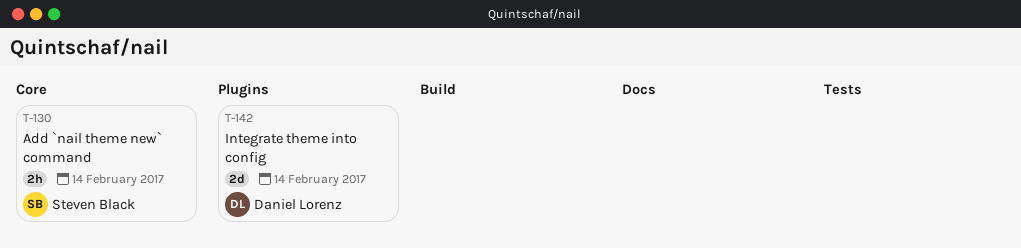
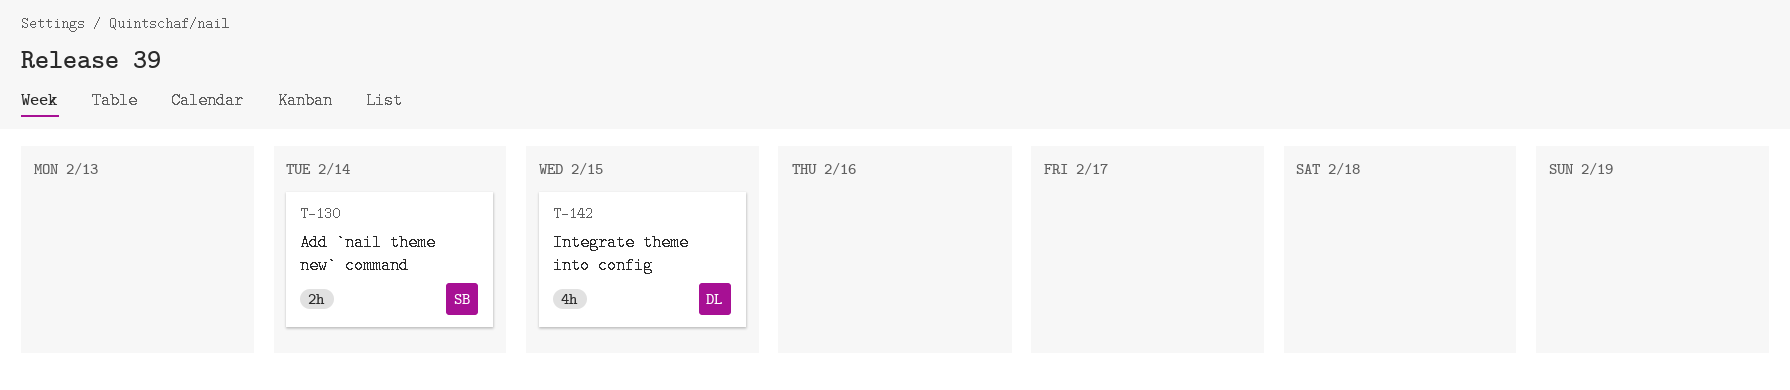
T-142, estimate: 2d -> 4h
T-142, due: Feb 14 -> Feb 15

